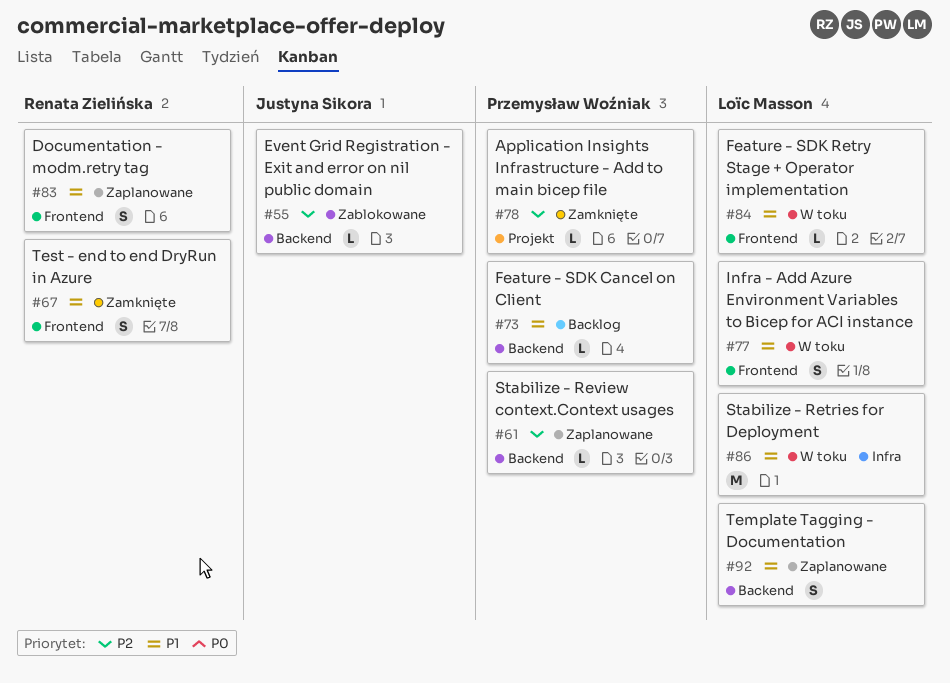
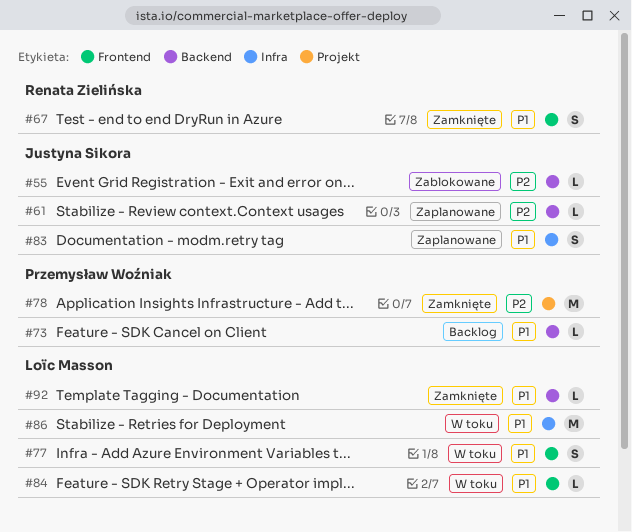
#61, owner: Przemysław Woźniak -> Justyna Sikora
#78, estimate: L -> M
#83, owner: Renata Zielińska -> Justyna Sikora
#83, label: Frontend -> Infra
#92, status: Zaplanowane -> Zamknięte
#92, estimate: S -> L

